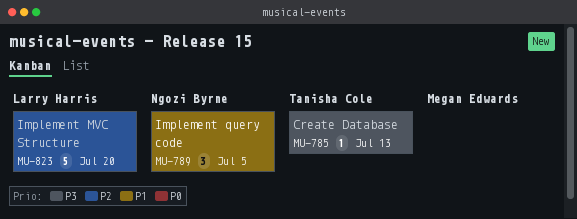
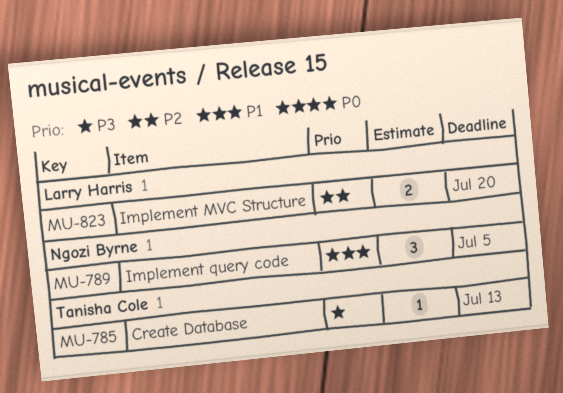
MU-823, estimate: 5 -> 2

